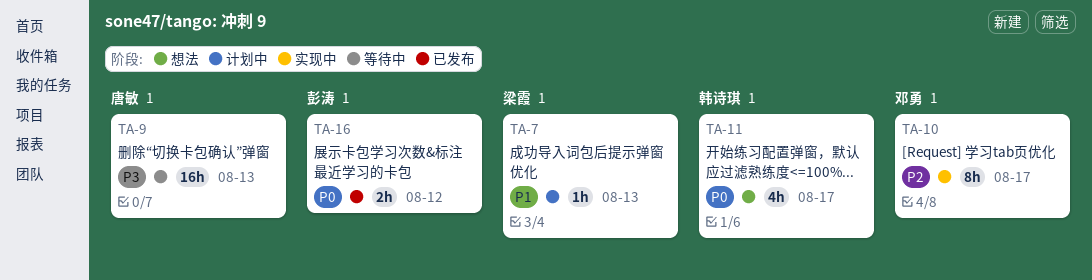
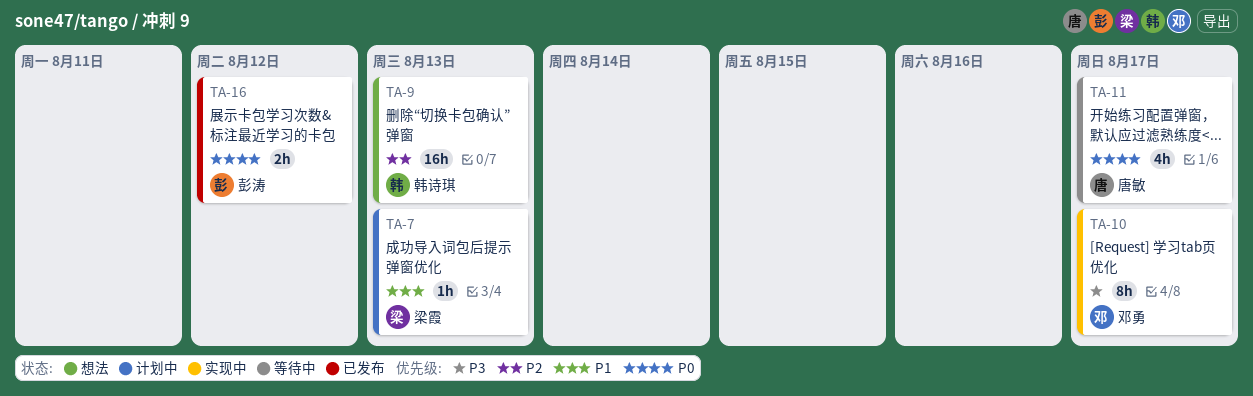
TA-9, status: 等待中 -> 想法
TA-9, owner: 唐敏 -> 韩诗琪
TA-9, priority: P3 -> P2
TA-10, priority: P2 -> P3
TA-11, status: 想法 -> 等待中
TA-11, owner: 韩诗琪 -> 唐敏

